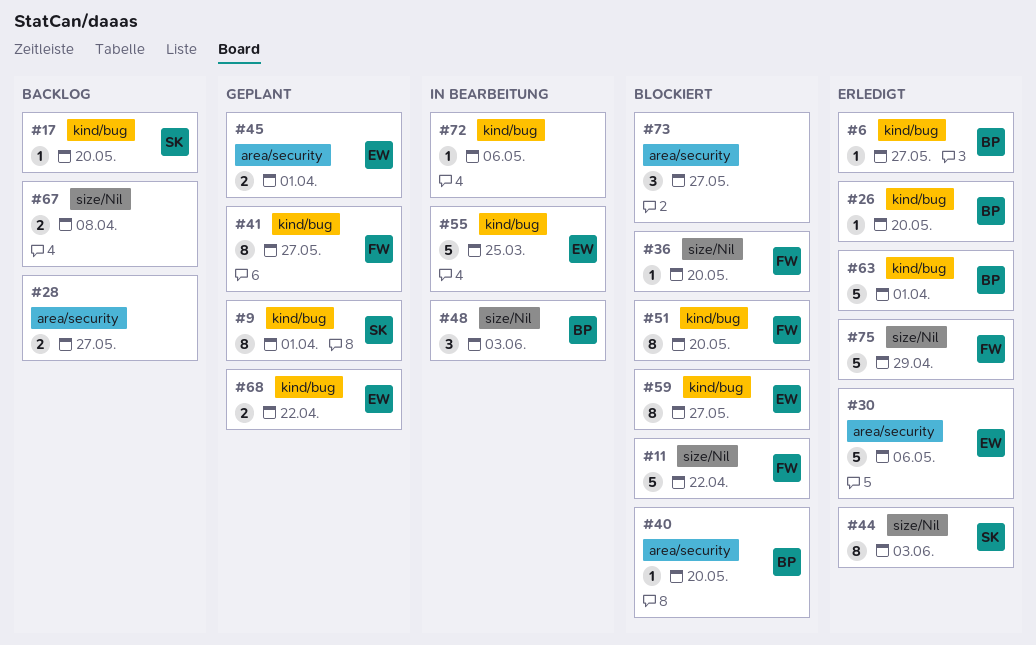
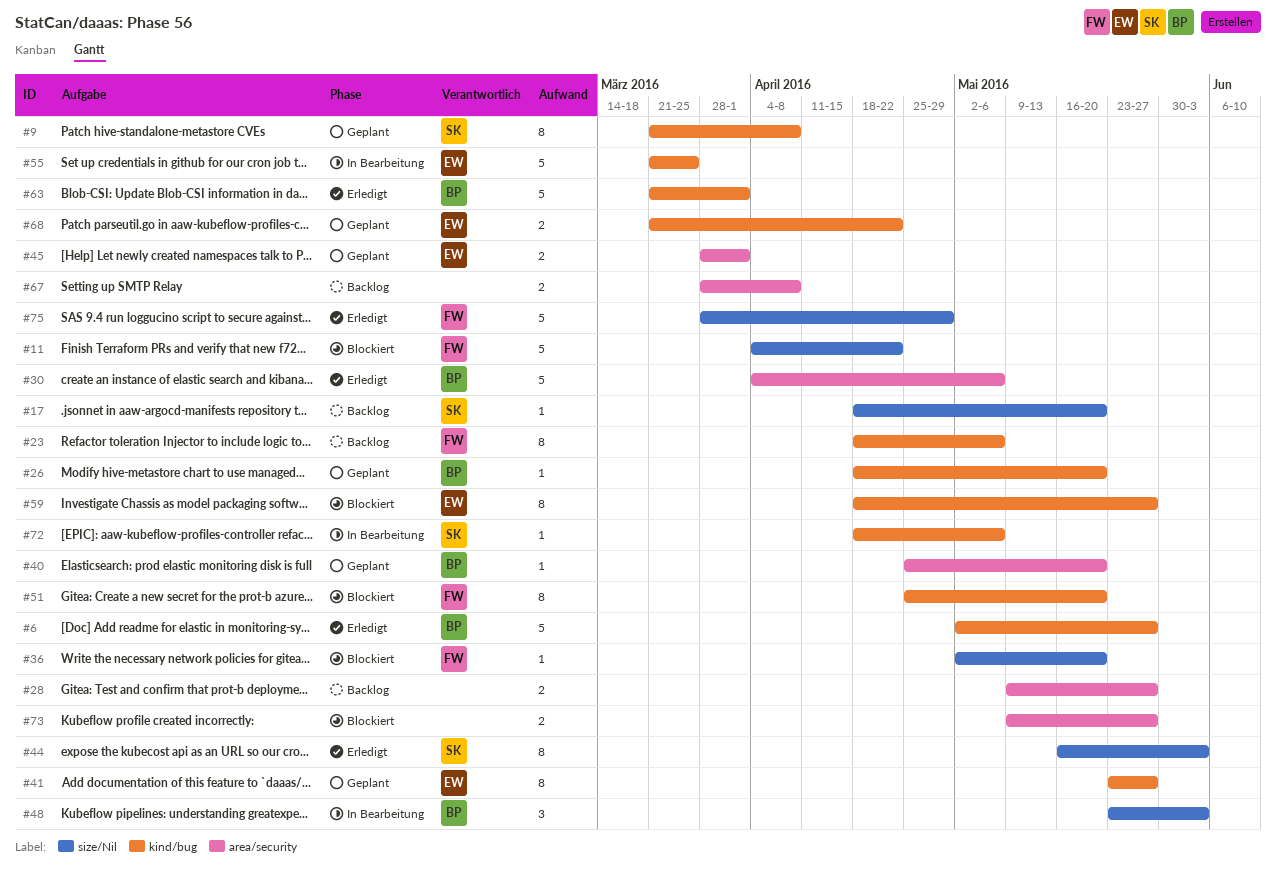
#6, estimate: 1 -> 5
#9, due: Apr 1 -> Apr 8
#17, label: kind/bug -> size/Nil
#23: none -> present
#26, status: Erledigt -> Geplant
#30, owner: EW -> BP
#40, status: Blockiert -> Geplant
#41, owner: FW -> EW
#67, label: size/Nil -> area/security
#72, owner: none -> SK
#73, estimate: 3 -> 2

